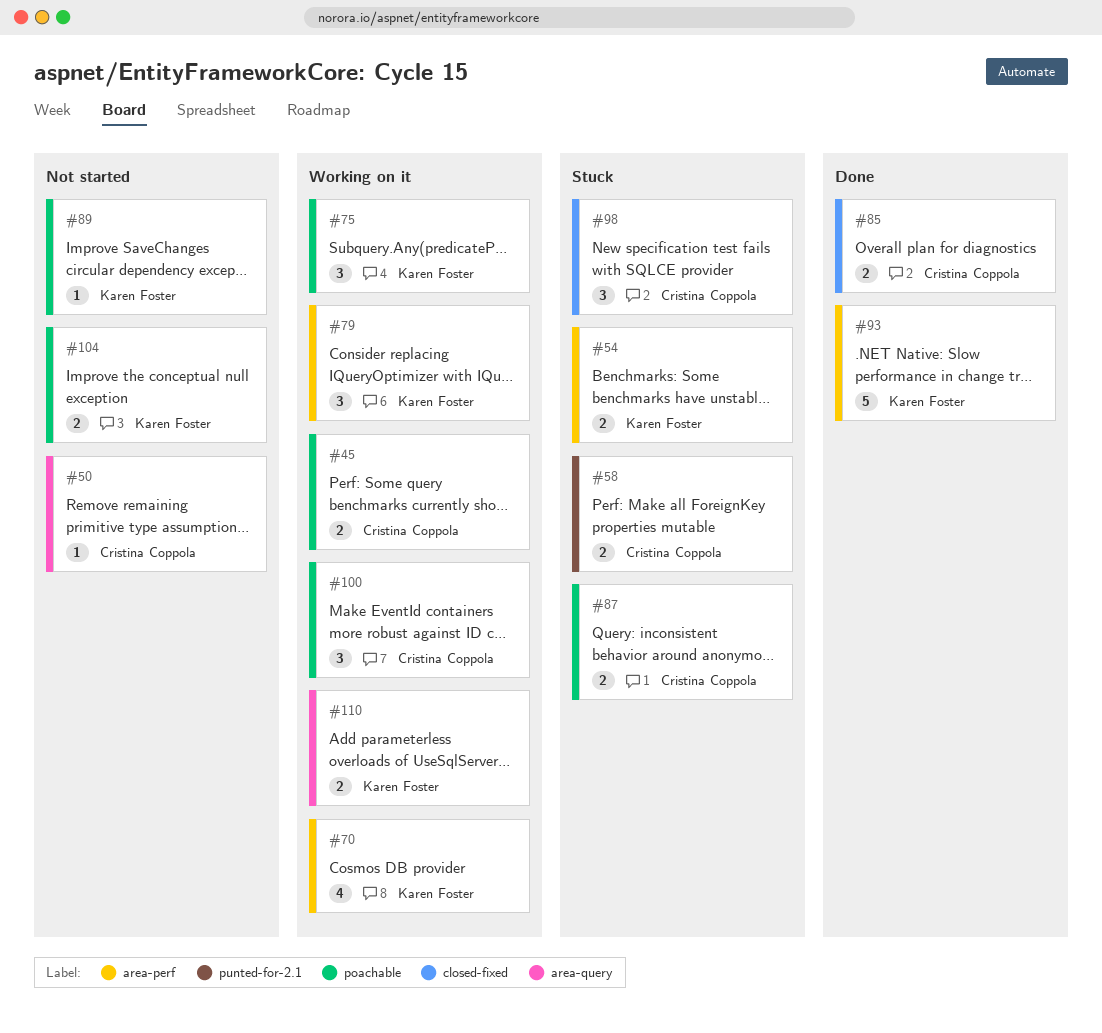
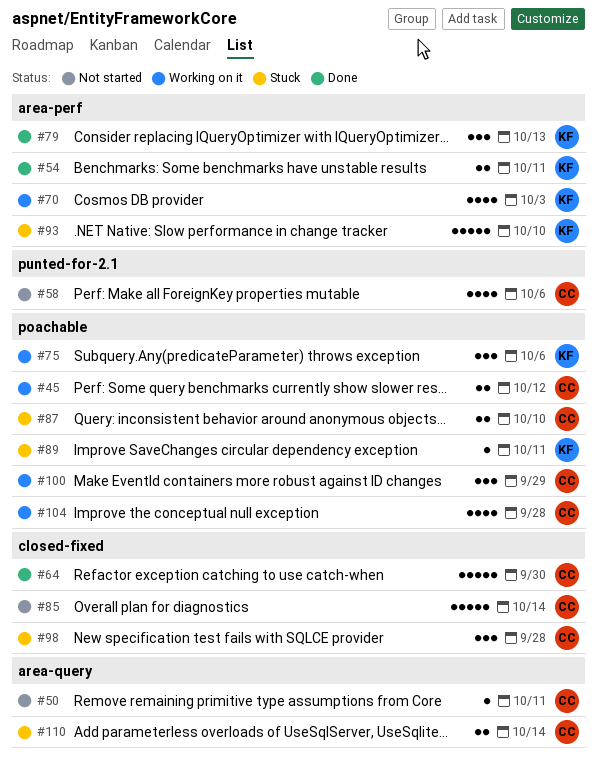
#54, status: Stuck -> Done
#58, status: Stuck -> Not started
#58, estimate: 2 -> 4
#64: none -> present
#79, status: Working on it -> Done
#85, status: Done -> Not started
#85, estimate: 2 -> 5
#89, status: Not started -> Stuck
#93, status: Done -> Stuck
#104, status: Not started -> Working on it
#104, owner: Karen Foster -> Cristina Coppola
#104, estimate: 2 -> 4
#110, status: Working on it -> Stuck
#110, owner: Karen Foster -> Cristina Coppola

